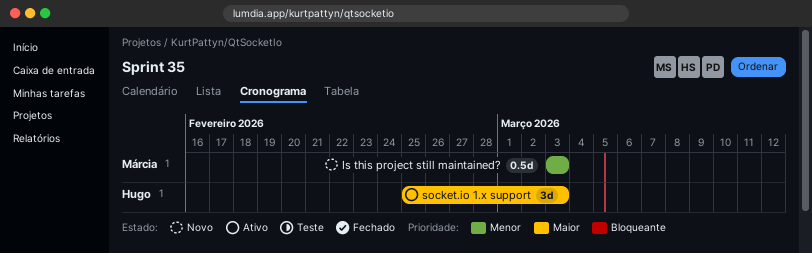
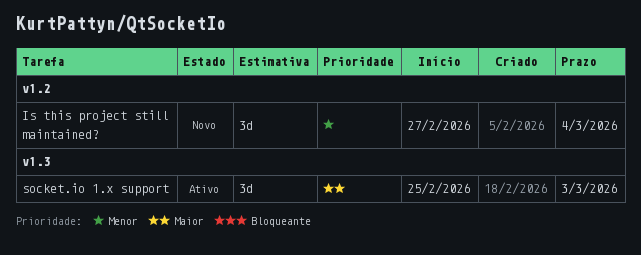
Is this project still maintained?, estimate: 0.5d -> 3d
Is this project still maintained?, start: Mar 3 -> Feb 27
Is this project still maintained?, due: Mar 3 -> Mar 4

